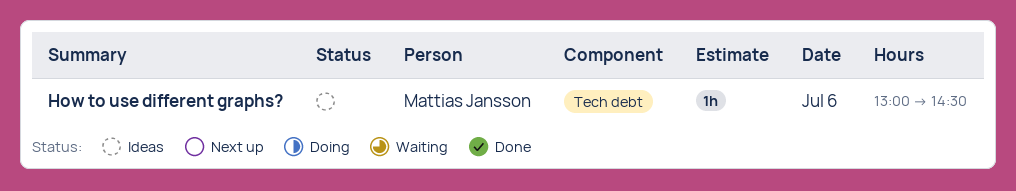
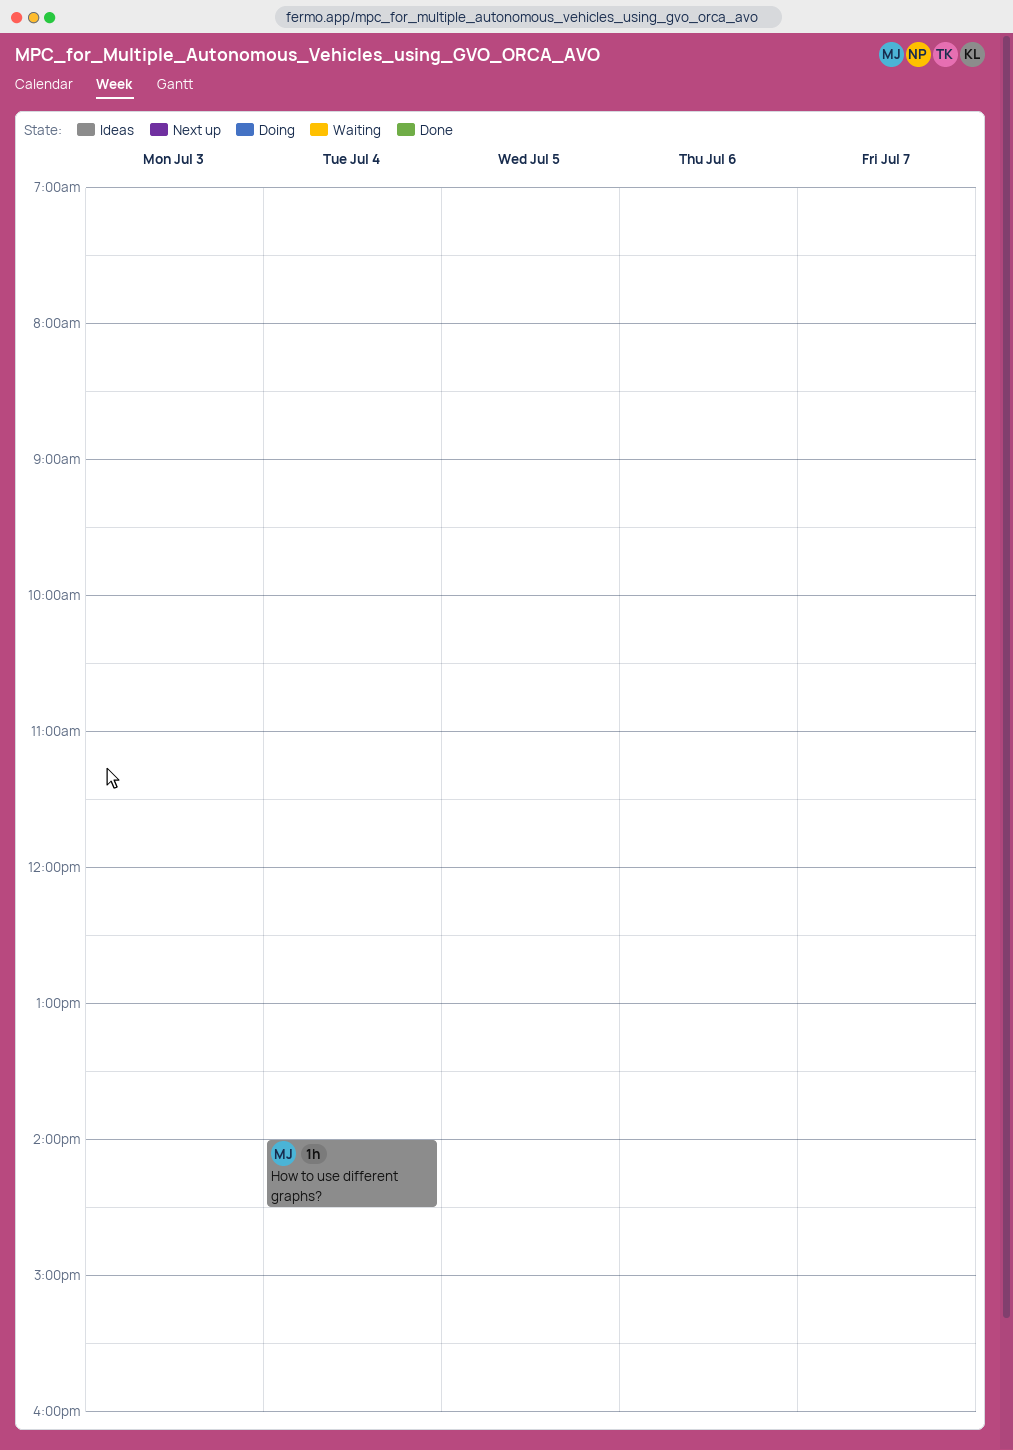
How to use different graphs?, day: Jul 6 -> Jul 4
How to use different graphs?, begins: 13:00 -> 14:00

